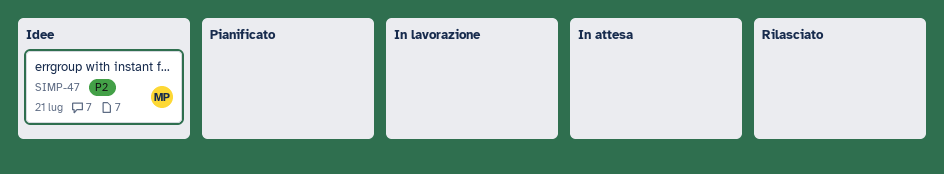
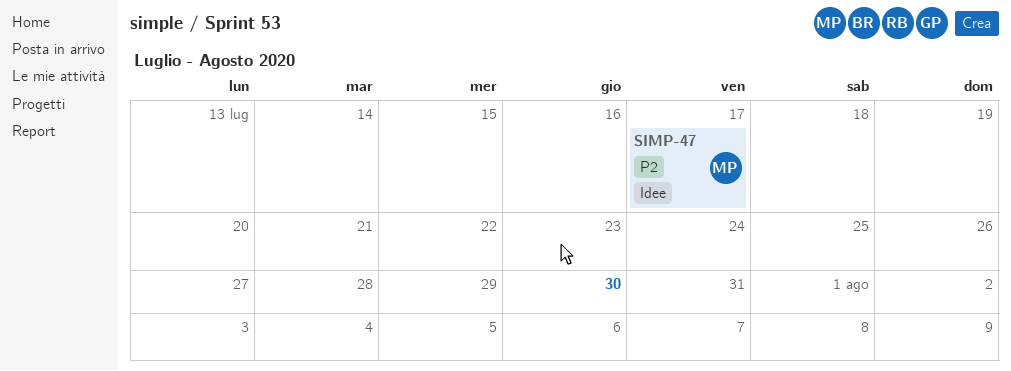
SIMP-47, due: Jul 21 -> Jul 17

